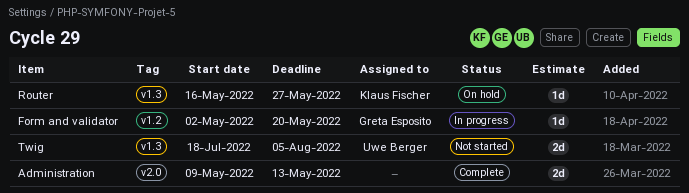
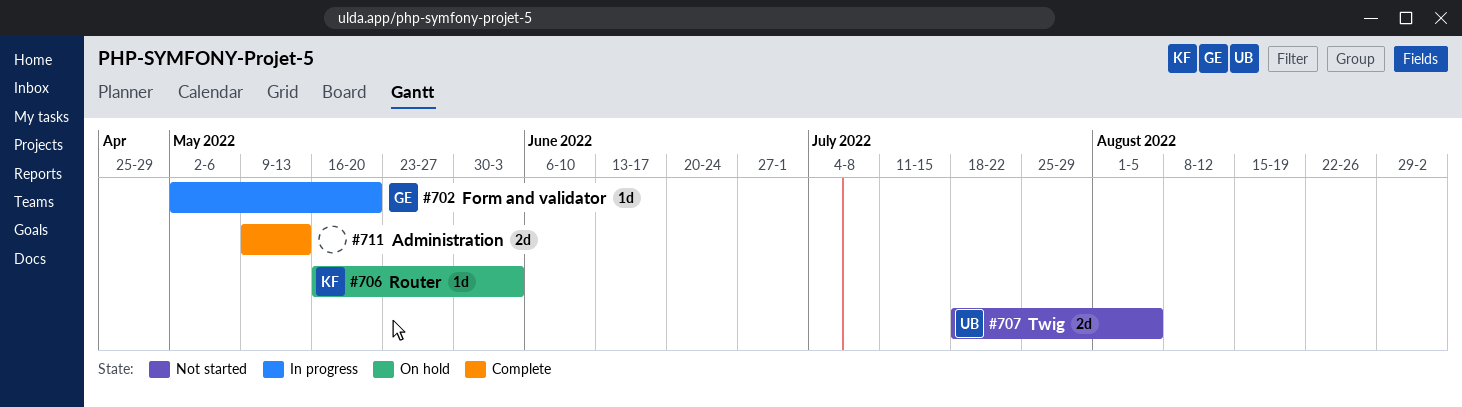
Router, due: May 27 -> Jun 3

